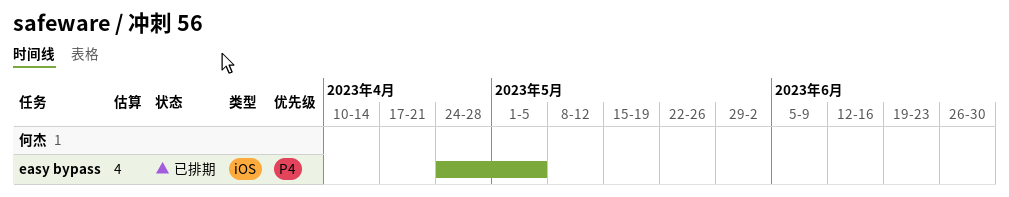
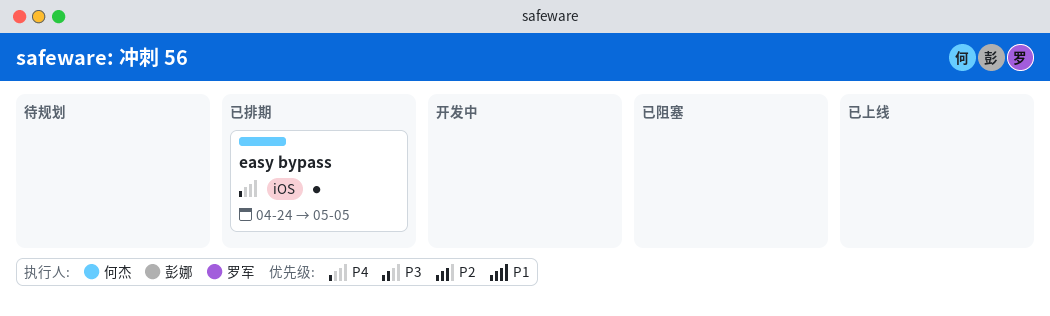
easy bypass, estimate: 4 -> 1

